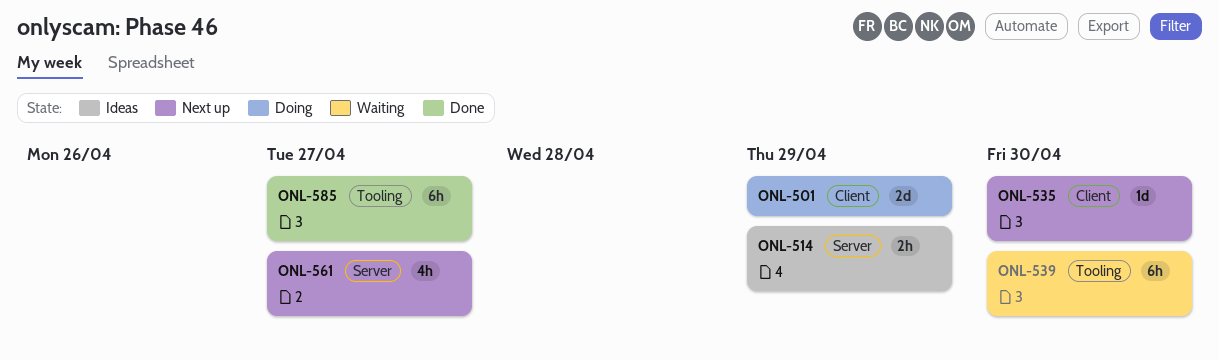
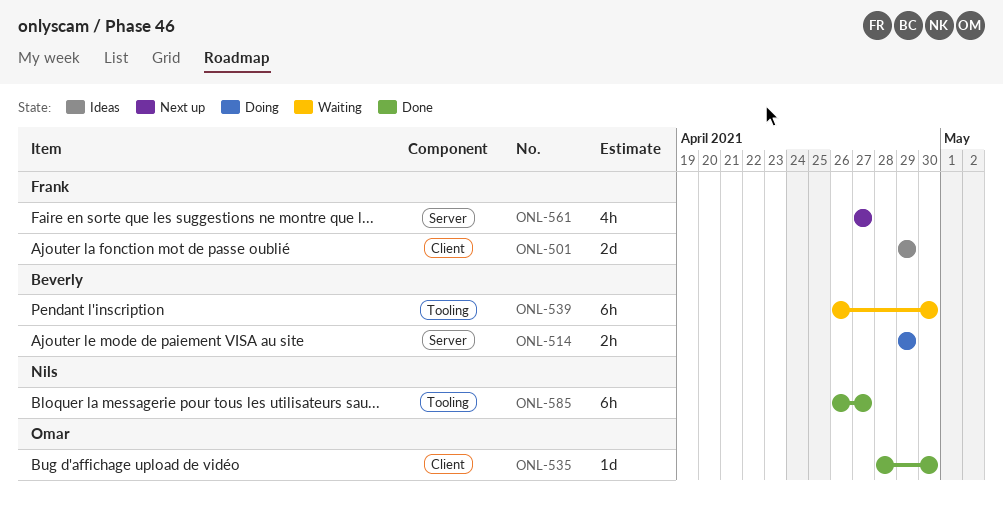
ONL-501, status: Doing -> Ideas
ONL-514, status: Ideas -> Doing
ONL-535, status: Next up -> Done

